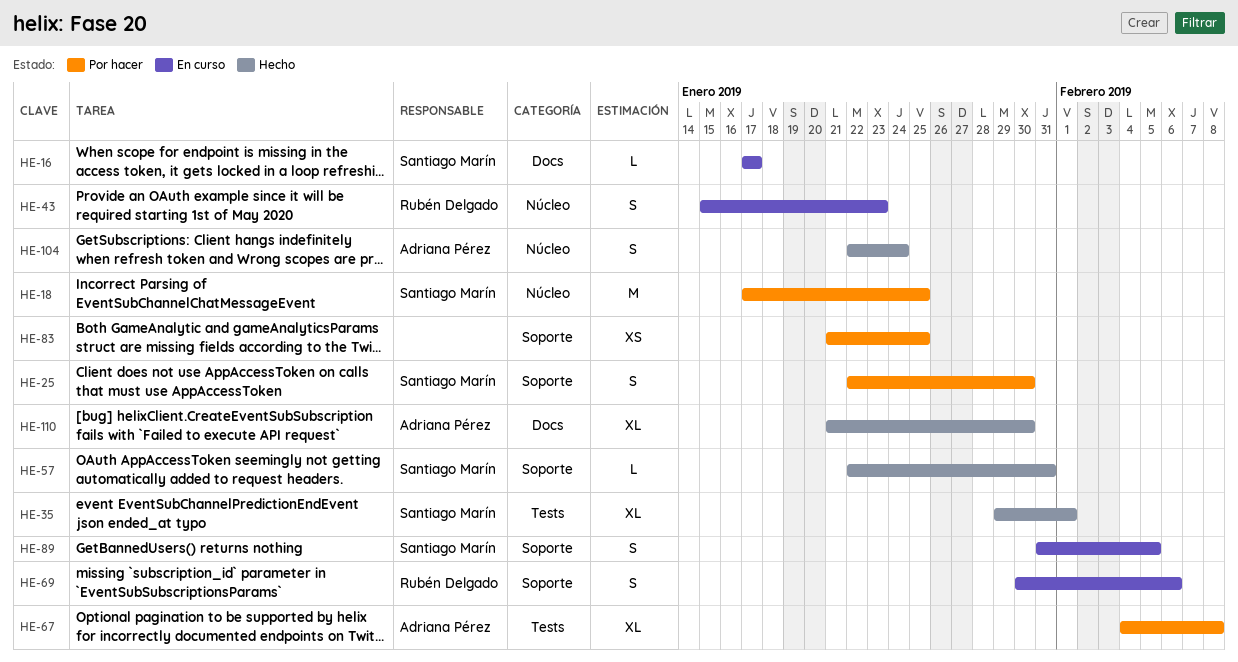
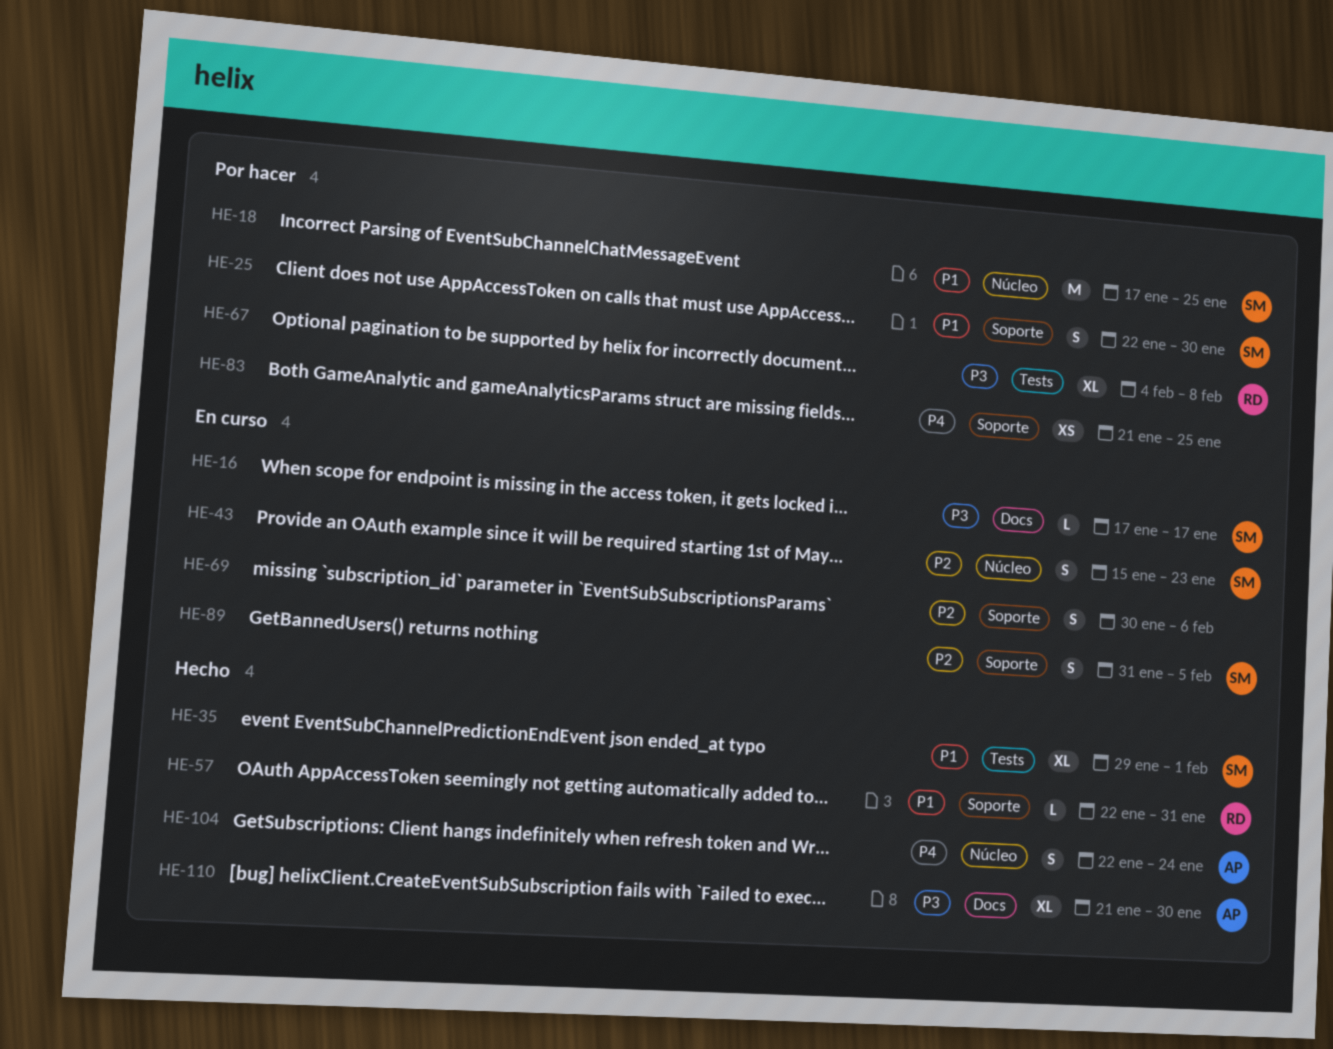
HE-43, owner: Rubén Delgado -> Santiago Marín
HE-57, owner: Santiago Marín -> Rubén Delgado
HE-67, owner: Adriana Pérez -> Rubén Delgado
HE-69, owner: Rubén Delgado -> none

